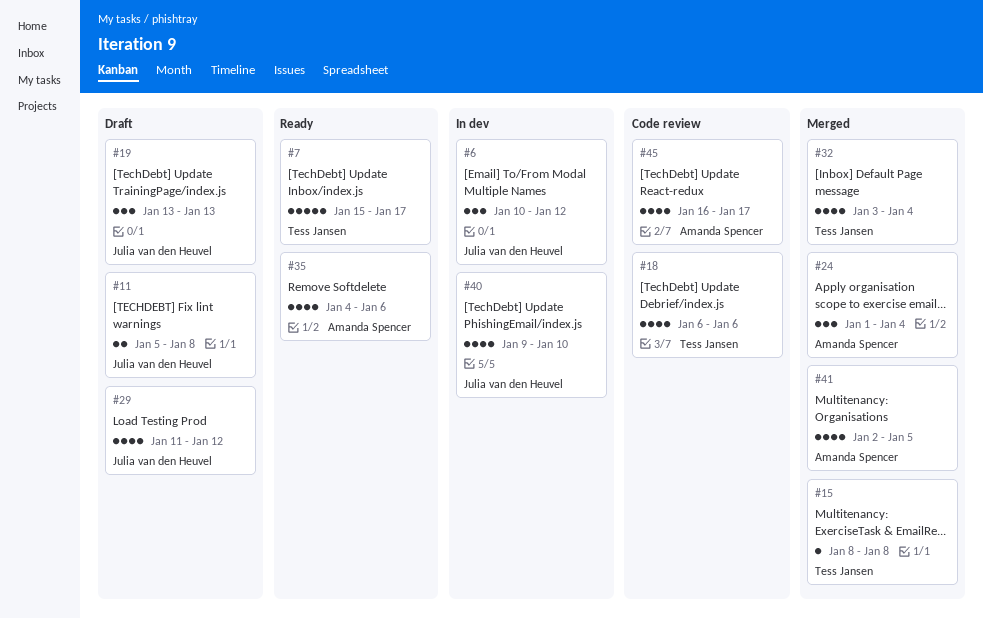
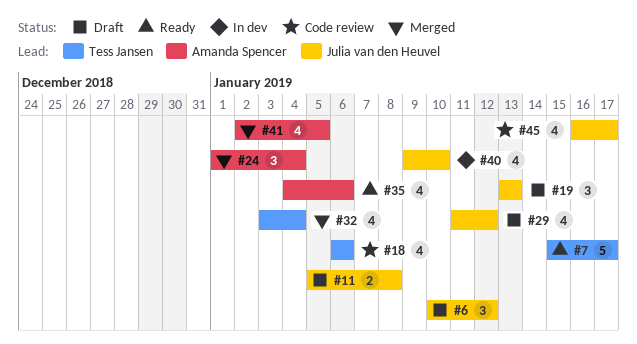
#6, status: In dev -> Draft
#15: present -> none
#45, owner: Amanda Spencer -> Julia van den Heuvel

